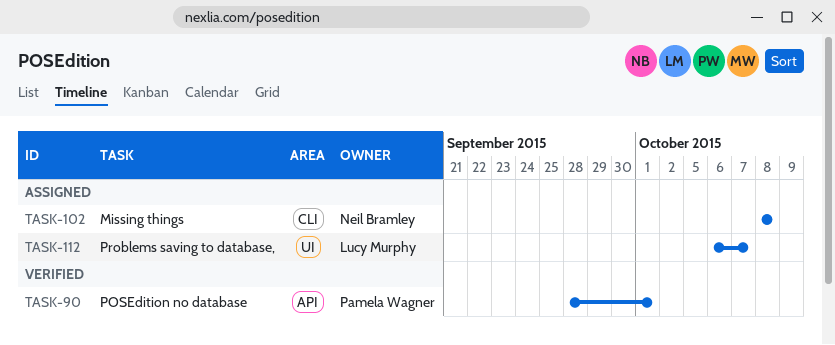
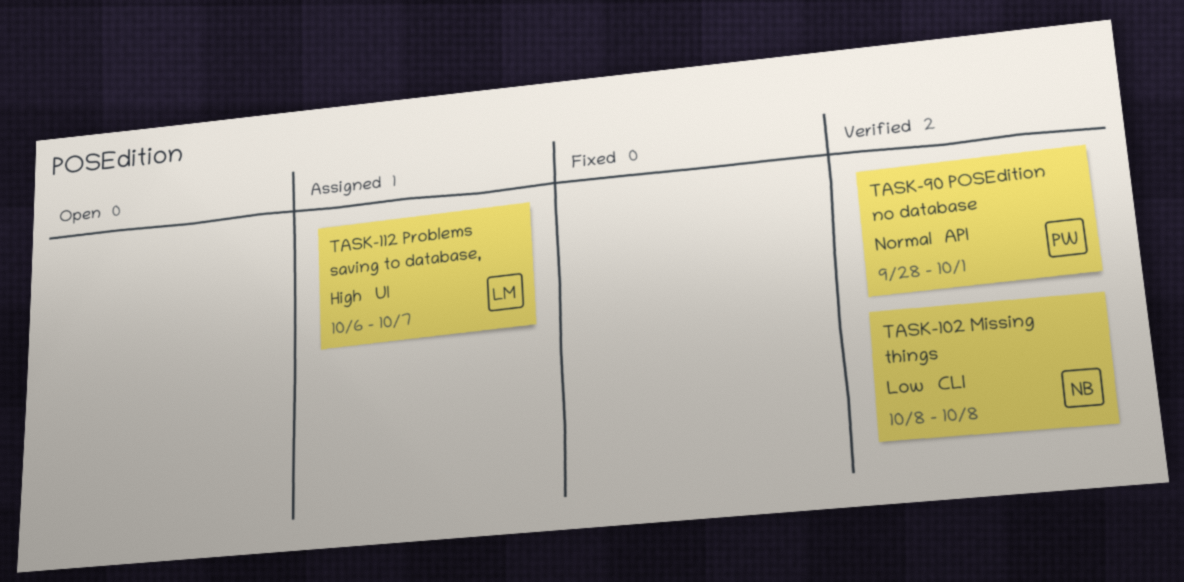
TASK-102, status: Assigned -> Verified

